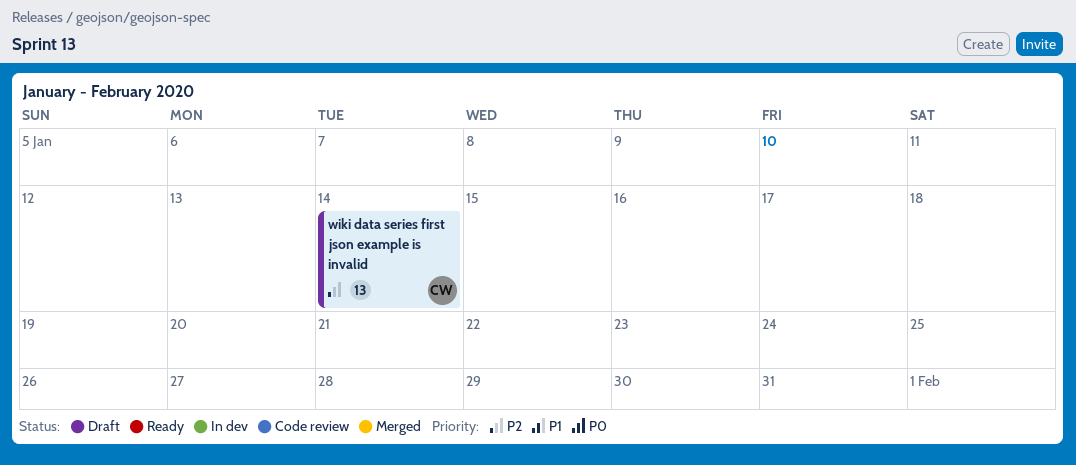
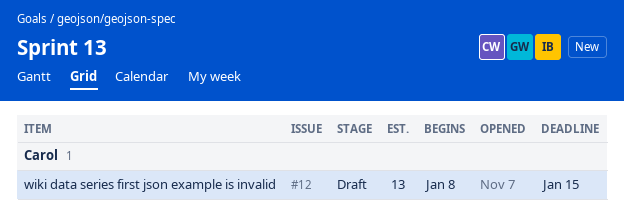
wiki data series first json example is invalid, due: Jan 14 -> Jan 15

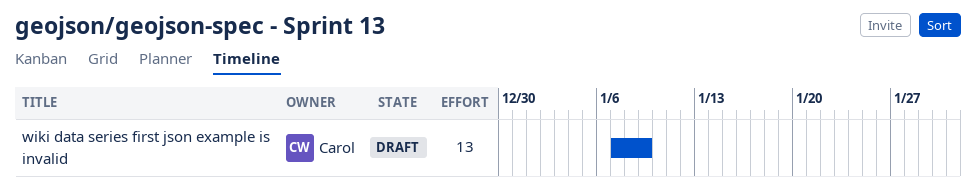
wiki data series first json example is invalid, start: Jan 8 -> Jan 7
wiki data series first json example is invalid, due: Jan 15 -> Jan 9

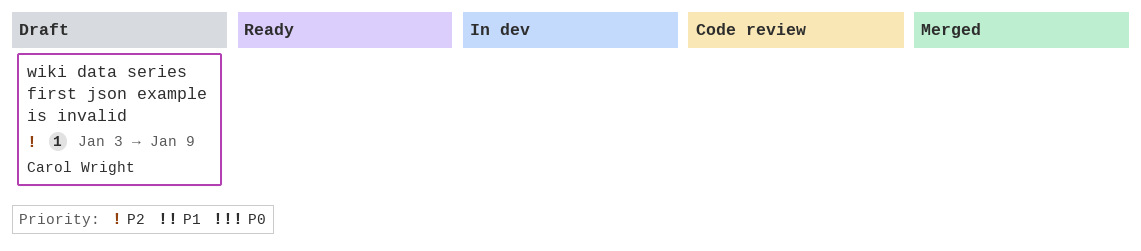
wiki data series first json example is invalid, estimate: 13 -> 1
wiki data series first json example is invalid, start: Jan 7 -> Jan 3

